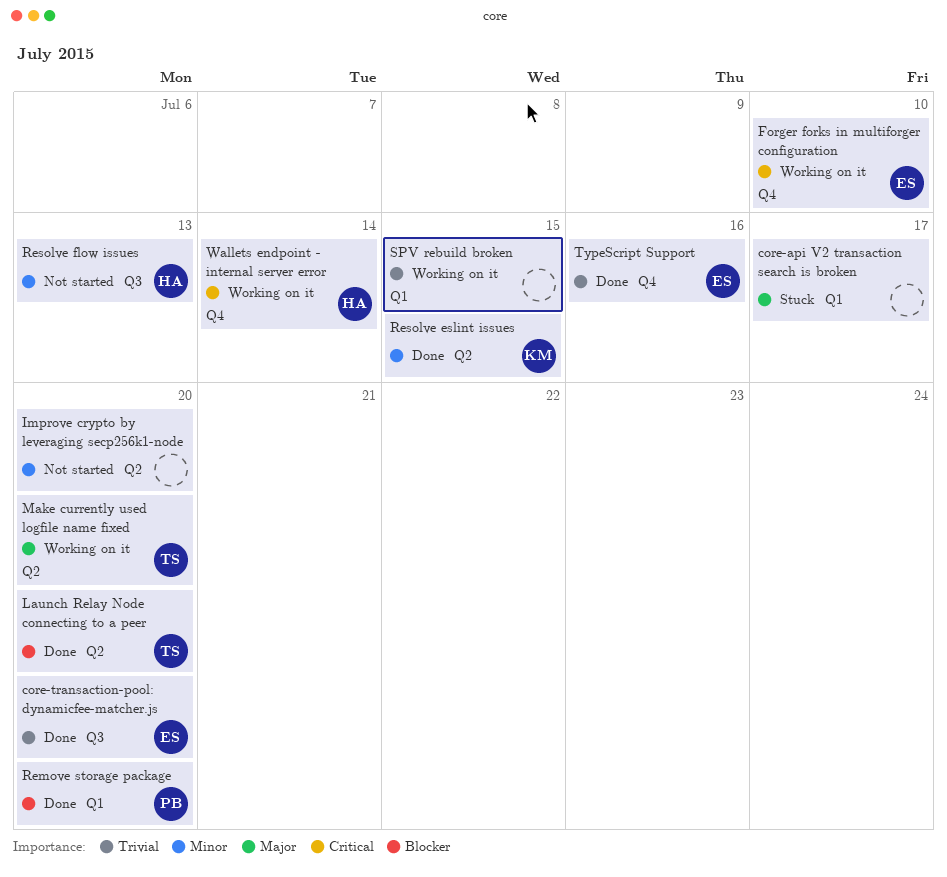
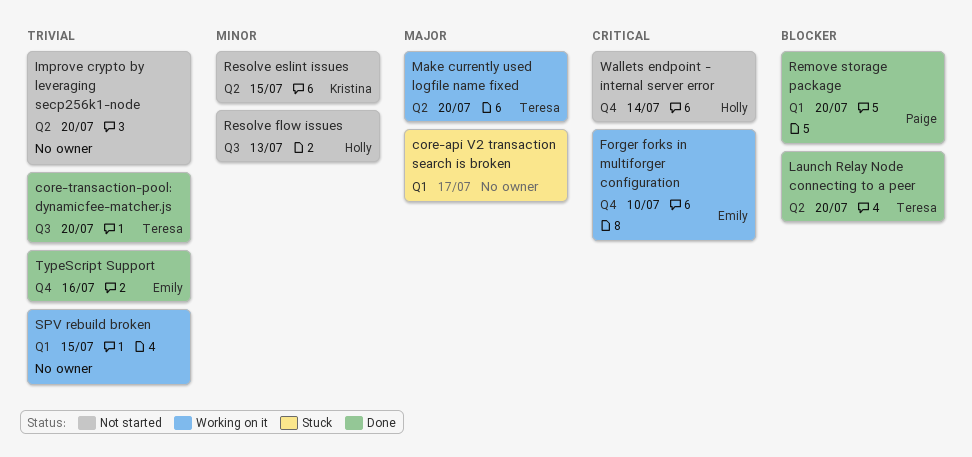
core-transaction-pool: dynamicfee-matcher.js, owner: Emily -> Teresa
Improve crypto by leveraging secp256k1-node, priority: Minor -> Trivial
Resolve eslint issues, status: Done -> Not started
Wallets endpoint - internal server error, status: Working on it -> Not started

